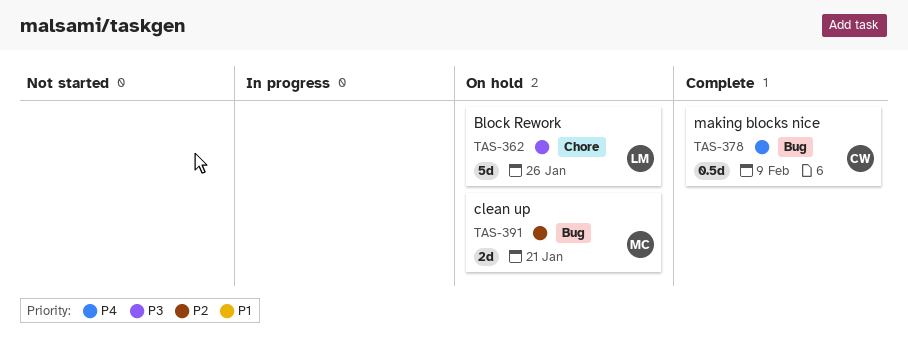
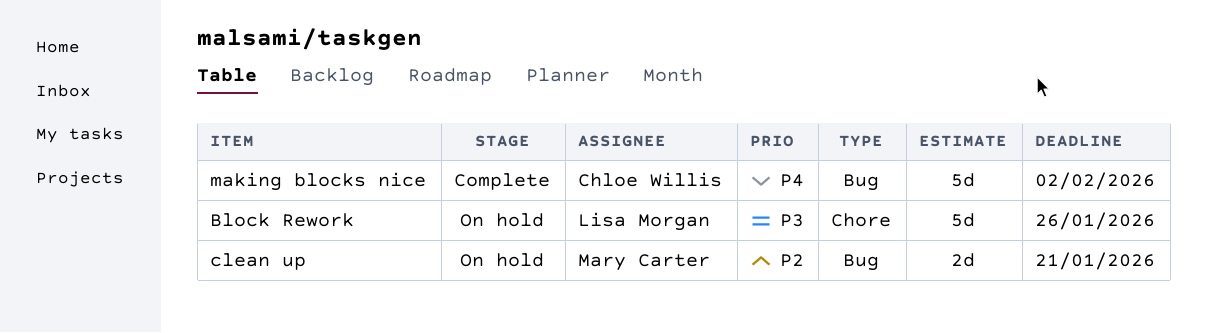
making blocks nice, estimate: 0.5d -> 5d
making blocks nice, due: Feb 9 -> Feb 2

